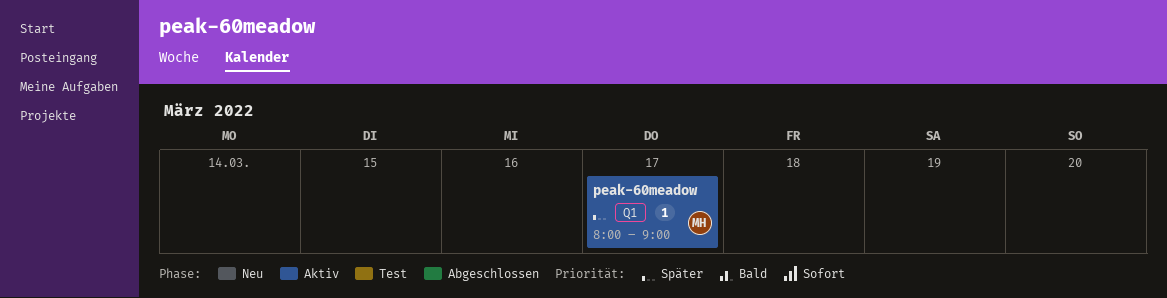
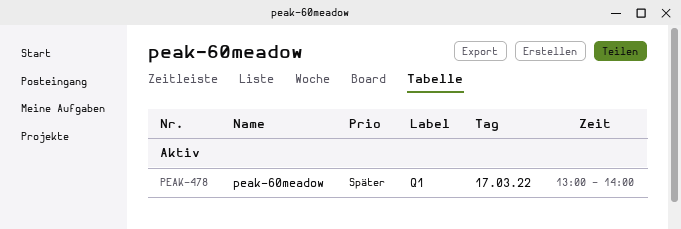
peak-60meadow, begins: 08:00 -> 13:00
peak-60meadow, ends: 09:00 -> 14:00

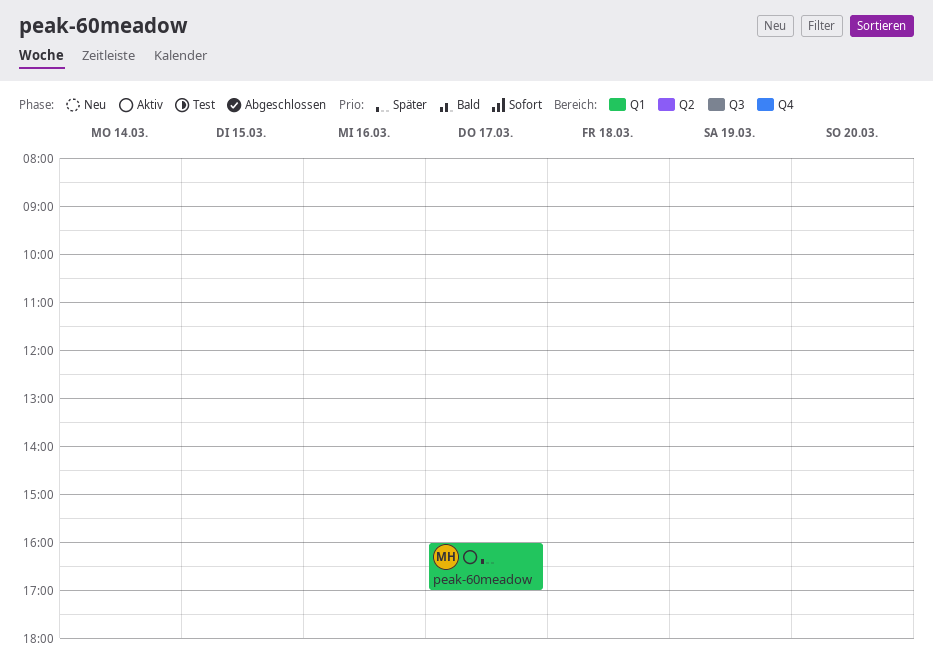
peak-60meadow, begins: 13:00 -> 16:00
peak-60meadow, ends: 14:00 -> 17:00

